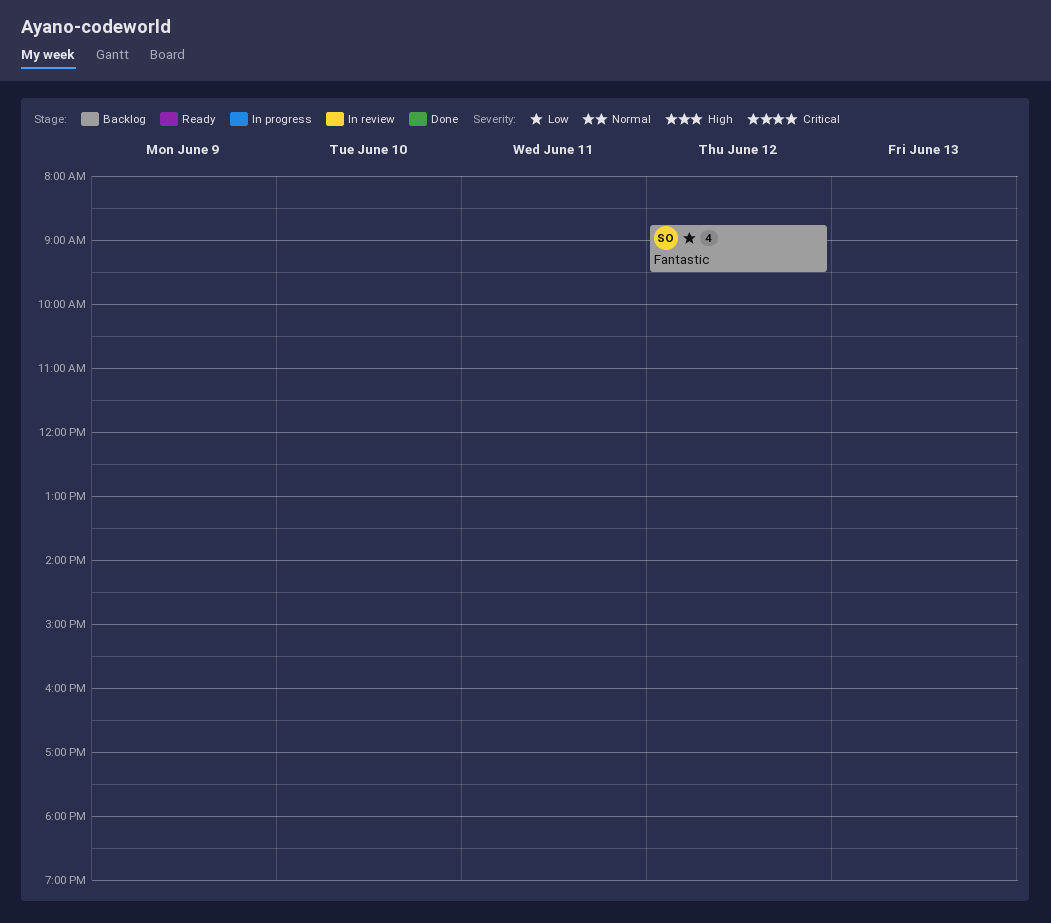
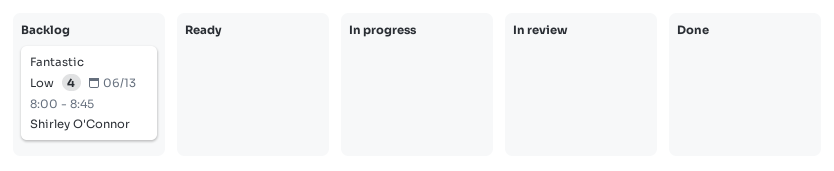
Fantastic, day: Jun 12 -> Jun 13
Fantastic, begins: 08:45 -> 08:00
Fantastic, ends: 09:30 -> 08:45

